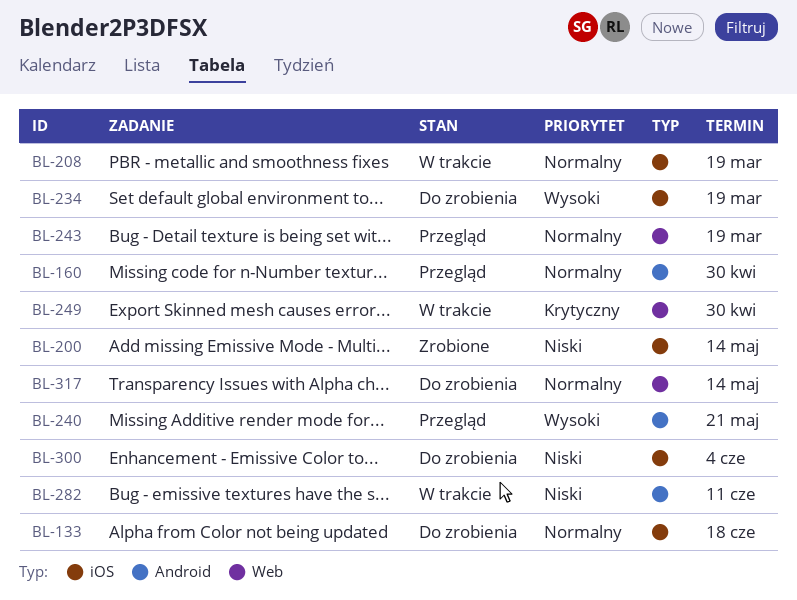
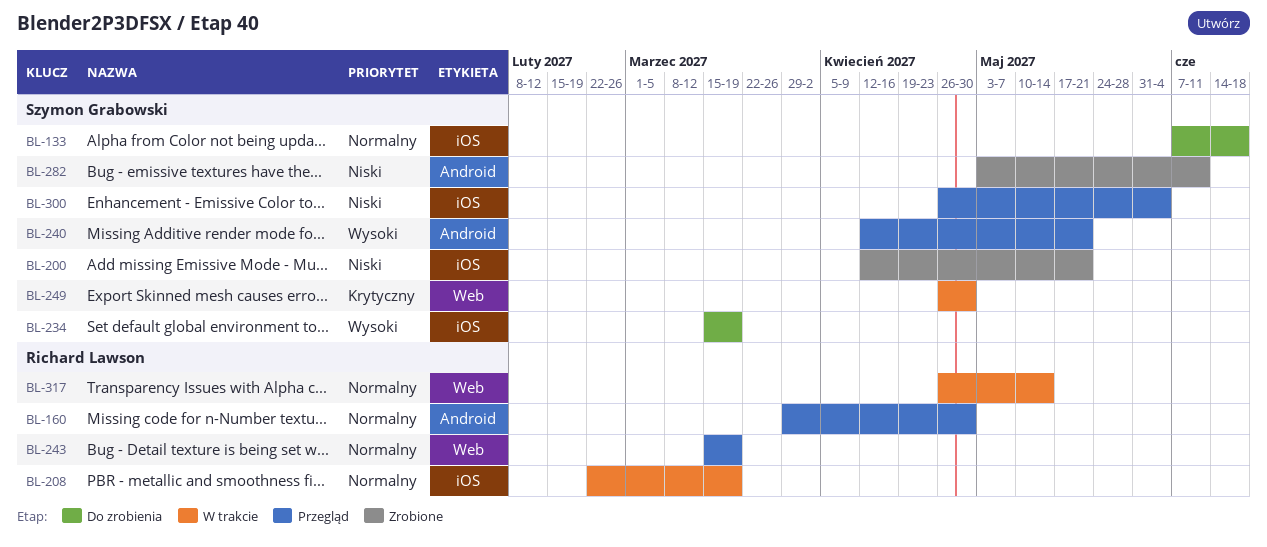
BL-200, due: May 14 -> May 21
BL-282, status: W trakcie -> Zrobione
BL-300, status: Do zrobienia -> Przegląd
BL-317, status: Do zrobienia -> W trakcie

